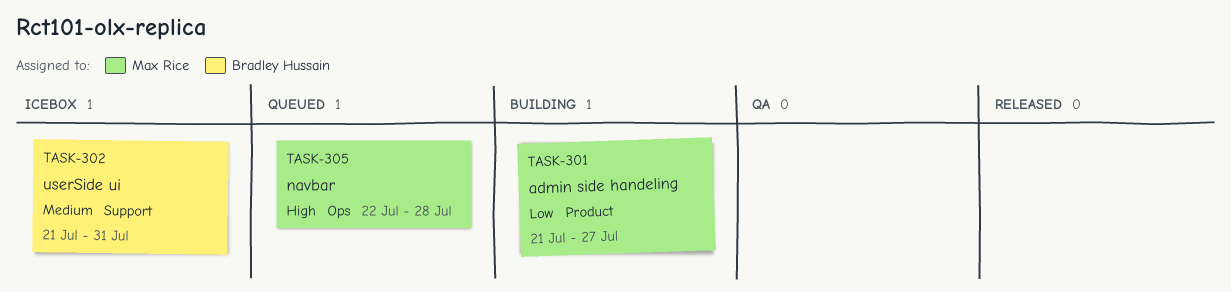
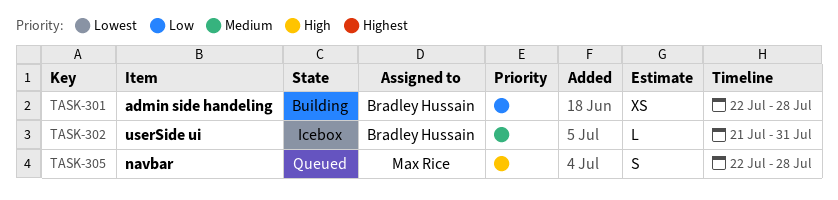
TASK-301, owner: Max Rice -> Bradley Hussain
TASK-301, start: Jul 21 -> Jul 22
TASK-301, due: Jul 27 -> Jul 28

